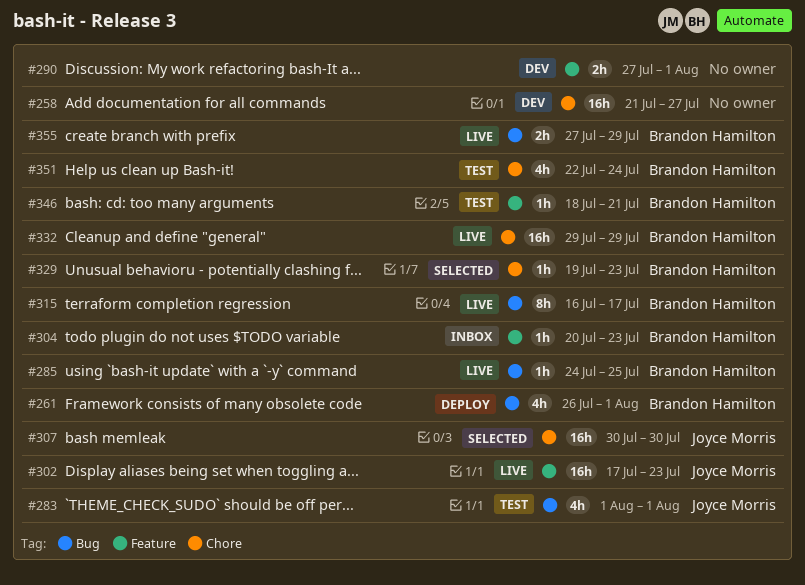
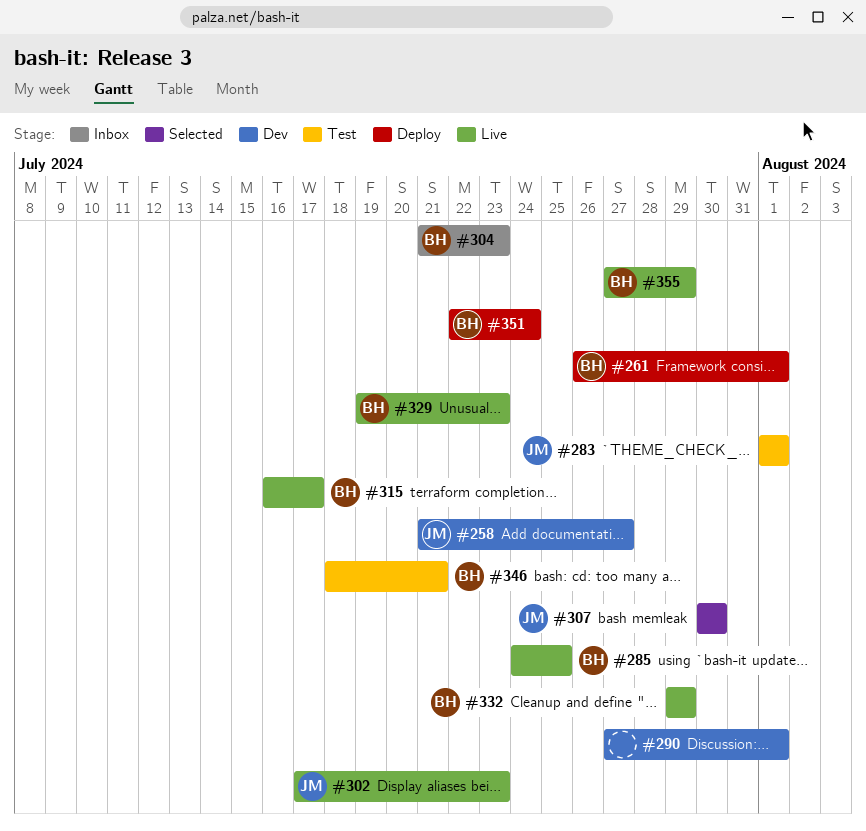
#258, owner: none -> Joyce Morris
#304, start: Jul 20 -> Jul 21
#329, status: Selected -> Live
#351, status: Test -> Deploy

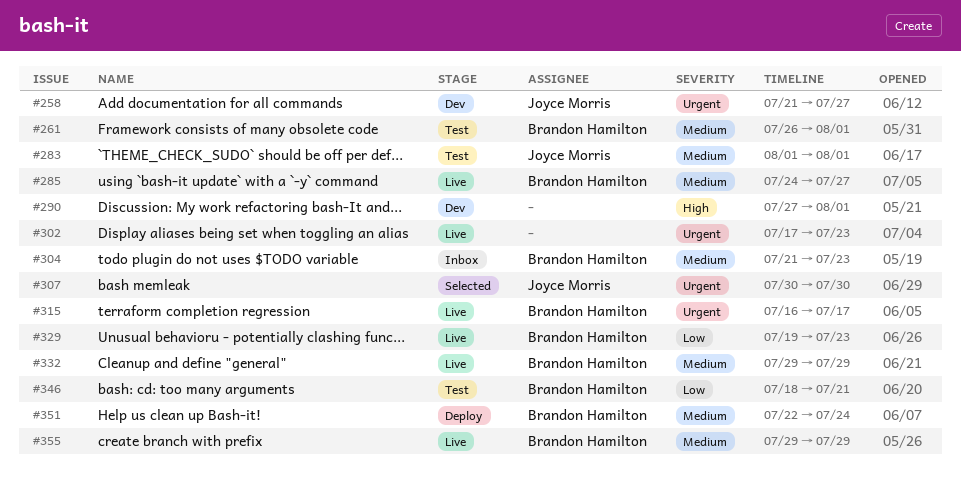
#261, status: Deploy -> Test
#285, due: Jul 25 -> Jul 27
#302, owner: Joyce Morris -> none
#355, start: Jul 27 -> Jul 29

